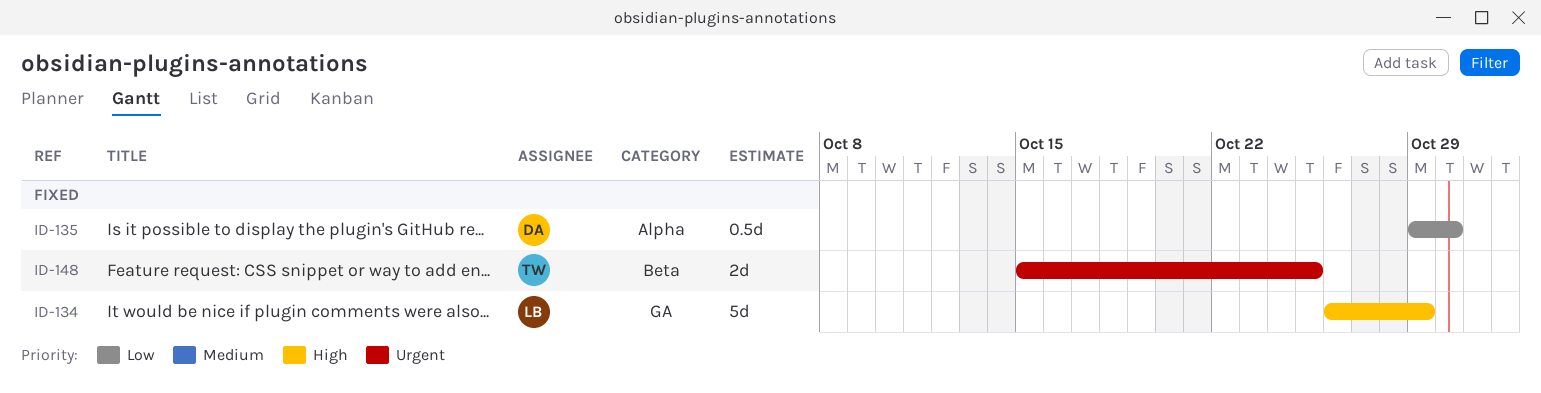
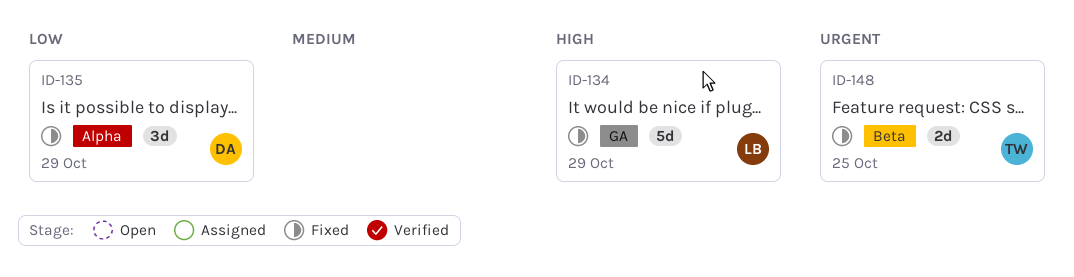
ID-135, estimate: 0.5d -> 3d
ID-135, due: Oct 30 -> Oct 29

